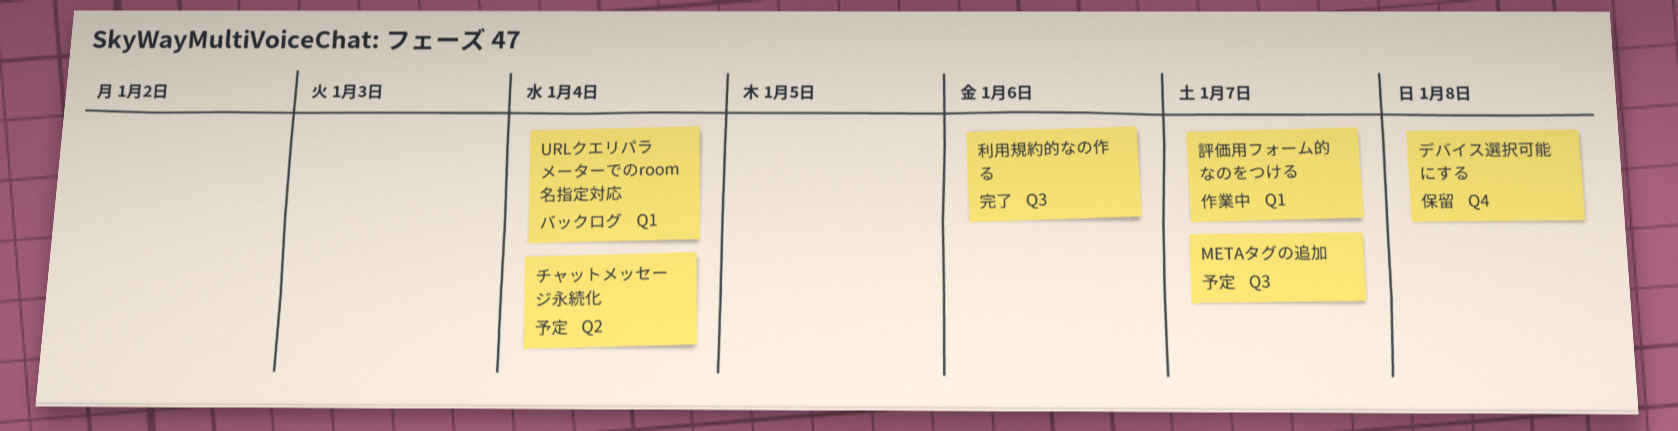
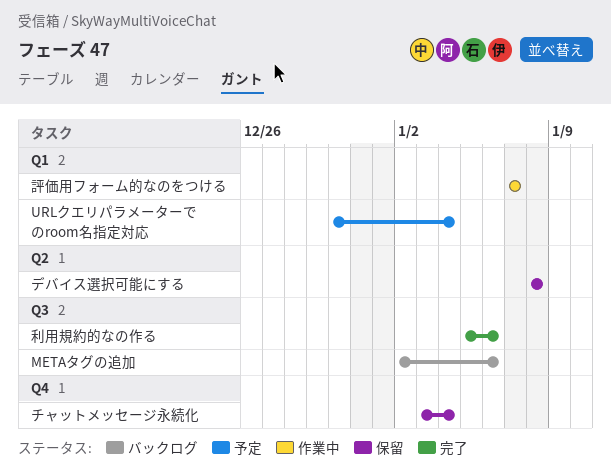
METAタグの追加, status: 予定 -> バックログ
METAタグの追加, due: Jan 7 -> Jan 6
URLクエリパラメーターでのroom名指定対応, status: バックログ -> 予定
チャットメッセージ永続化, status: 予定 -> 保留
チャットメッセージ永続化, label: Q2 -> Q4
デバイス選択可能にする, label: Q4 -> Q2

